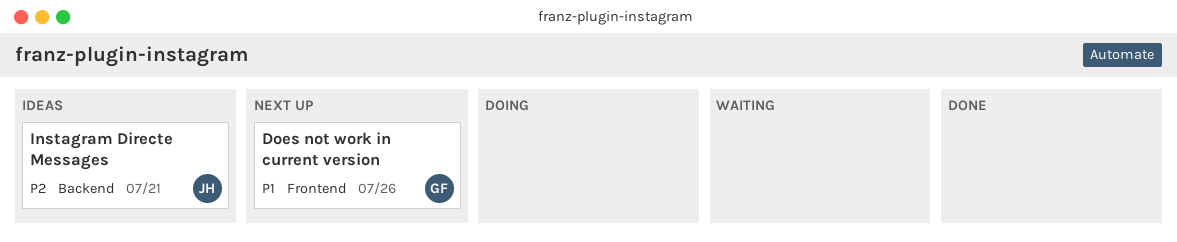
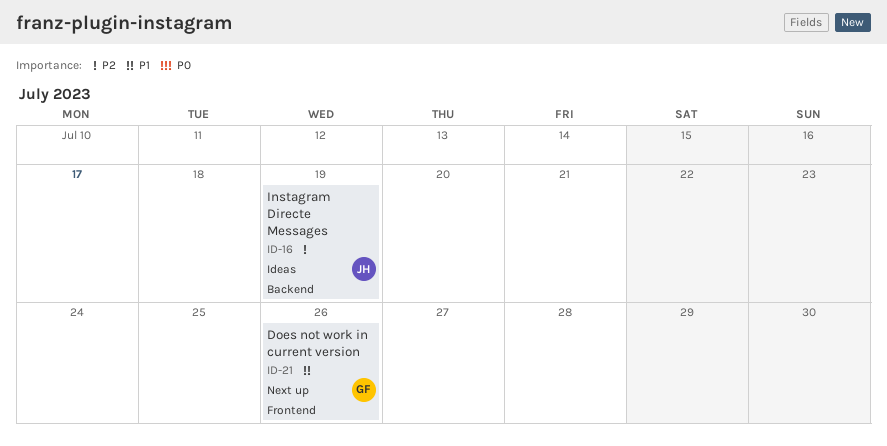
Instagram Directe Messages, due: Jul 21 -> Jul 19

